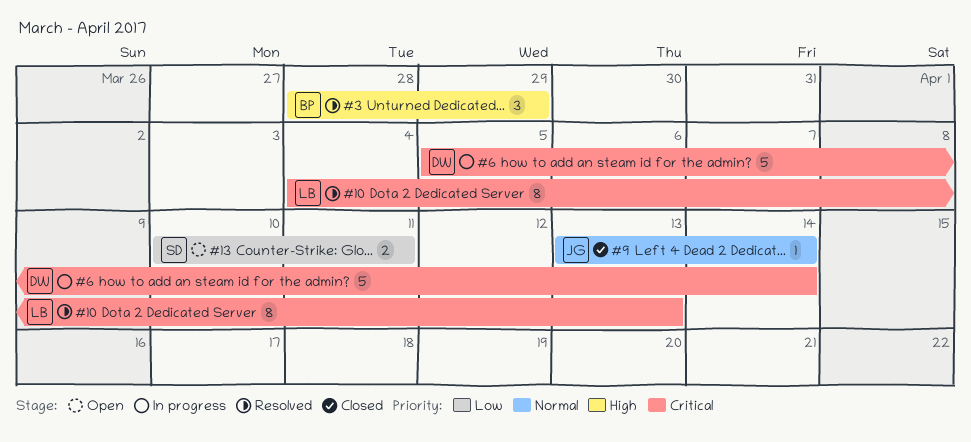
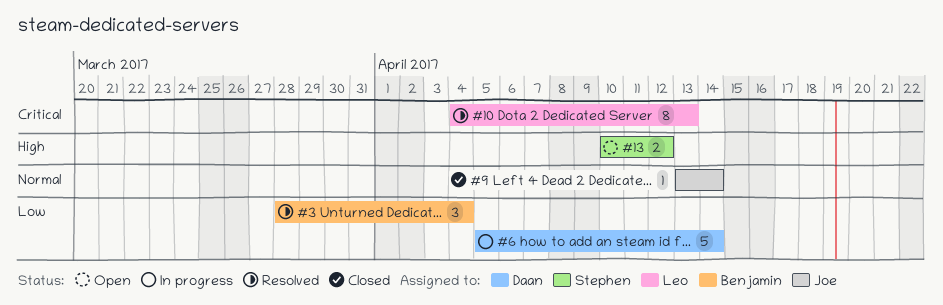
#3, priority: High -> Low
#3, due: Mar 29 -> Apr 4
#6, priority: Critical -> Low
#13, priority: Low -> High
#13, due: Apr 11 -> Apr 12

